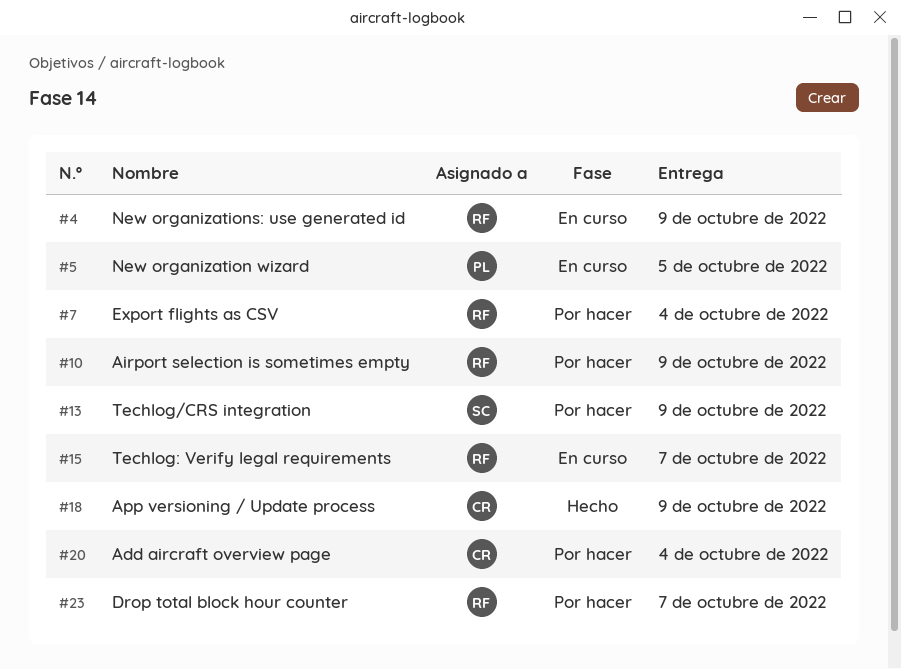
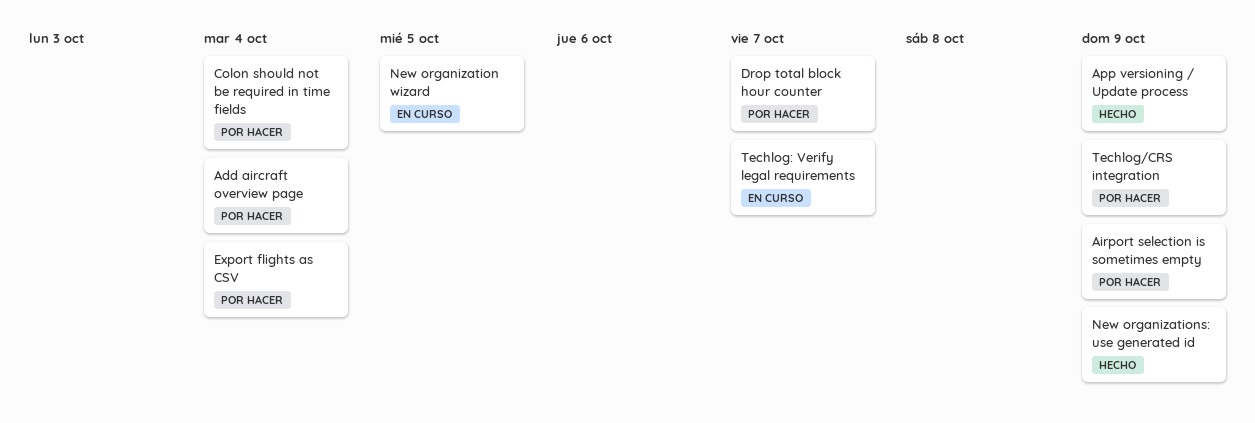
Colon should not be required in time fields: none -> present
New organizations: use generated id, status: En curso -> Hecho

